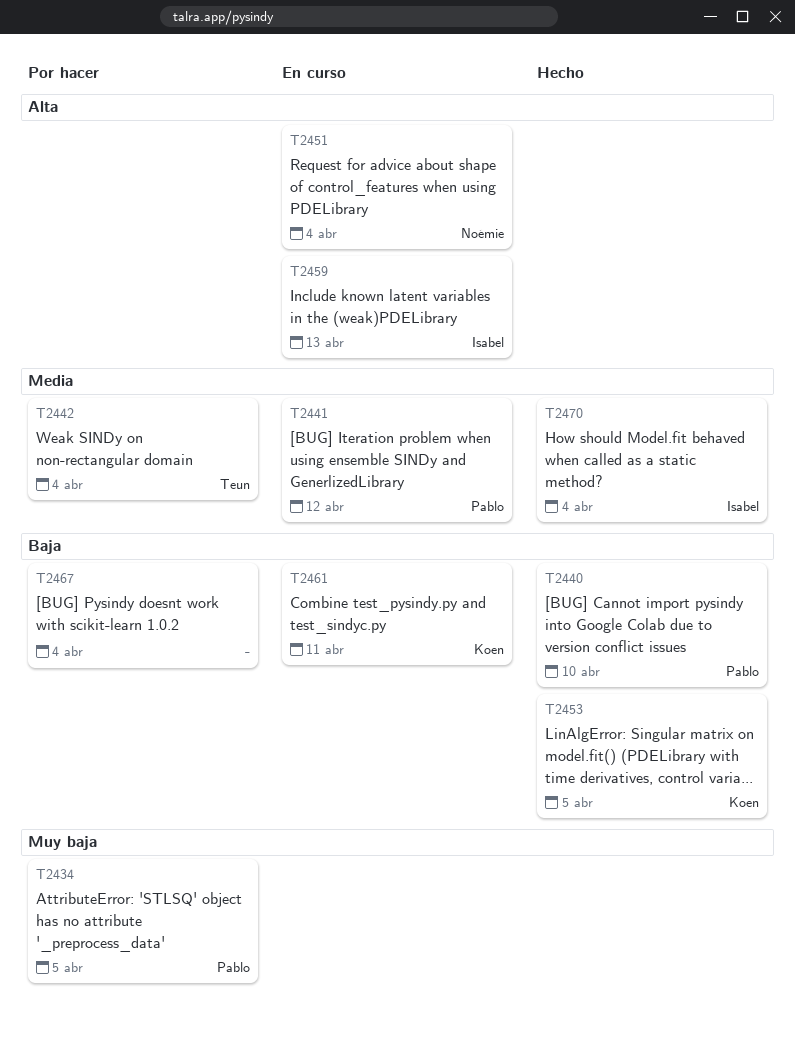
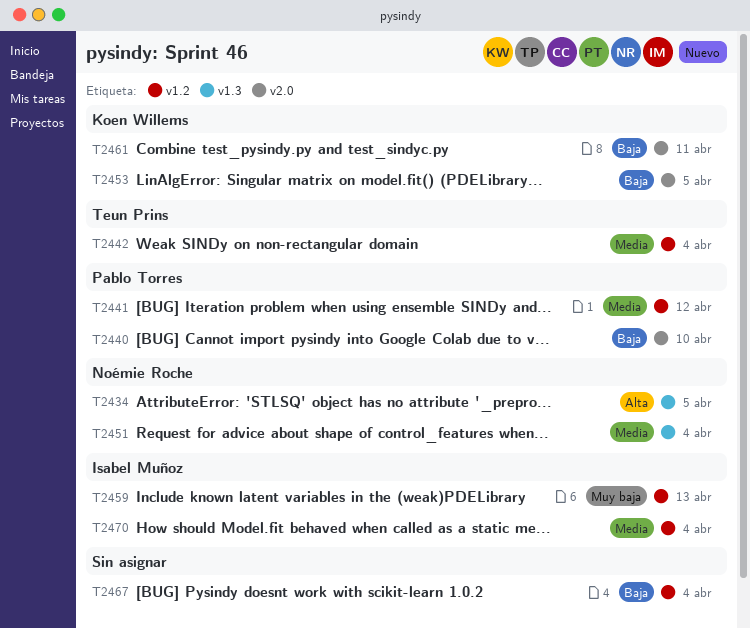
T2434, owner: Pablo Torres -> Noémie Roche
T2434, priority: Muy baja -> Alta
T2451, priority: Alta -> Media
T2459, priority: Alta -> Muy baja

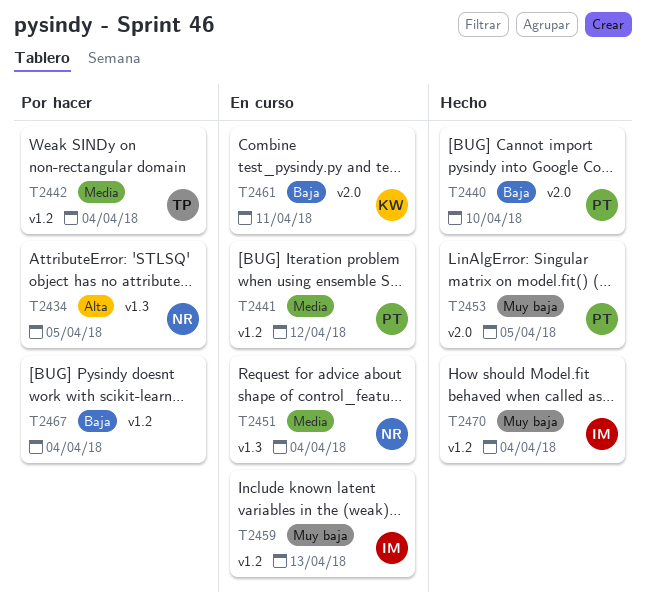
T2453, owner: Koen Willems -> Pablo Torres
T2453, priority: Baja -> Muy baja
T2470, priority: Media -> Muy baja

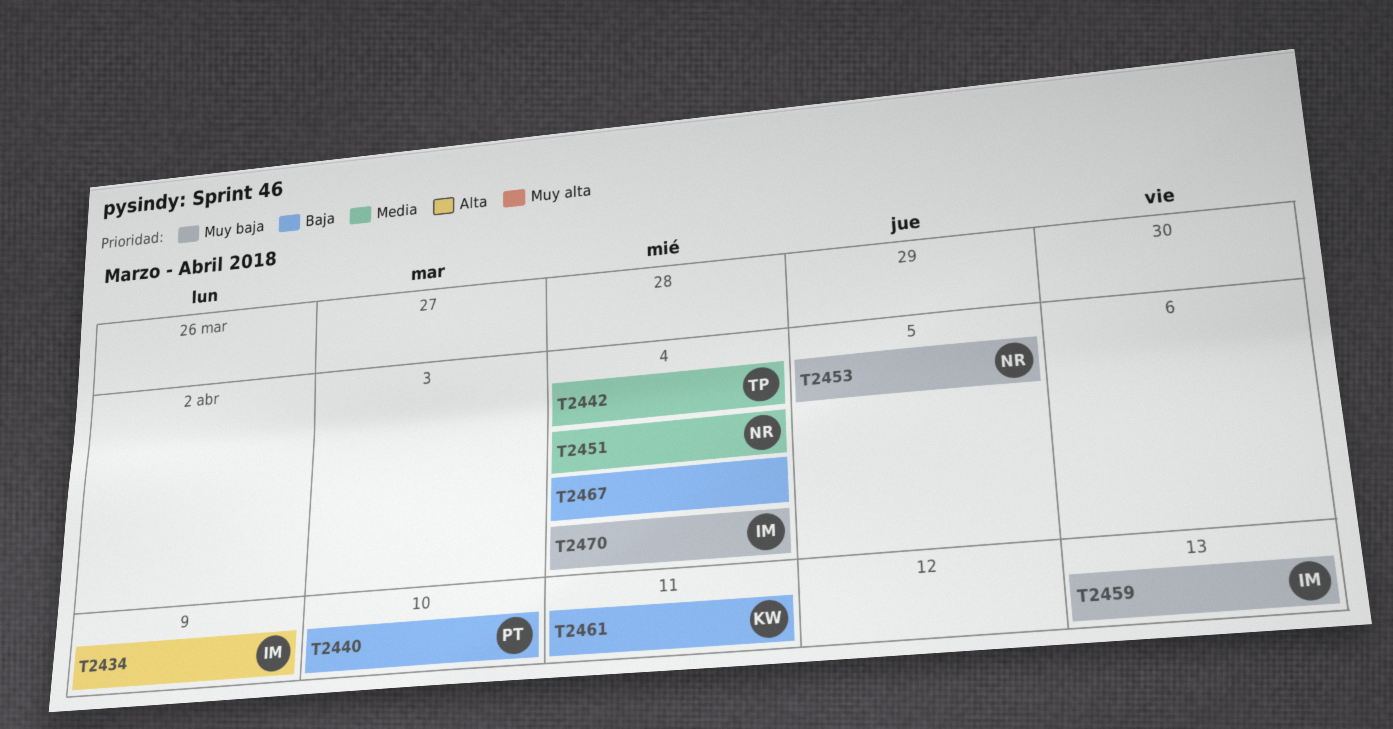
T2434, owner: NR -> IM
T2434, due: Apr 5 -> Apr 9
T2441: present -> none
T2453, owner: PT -> NR

